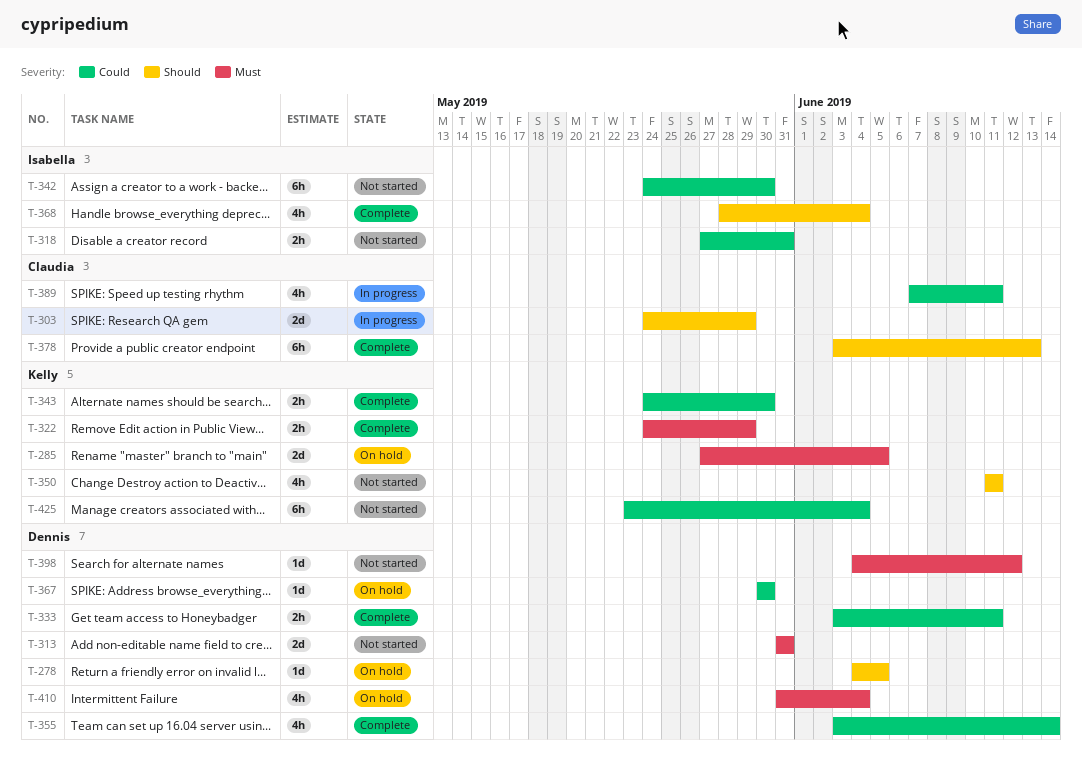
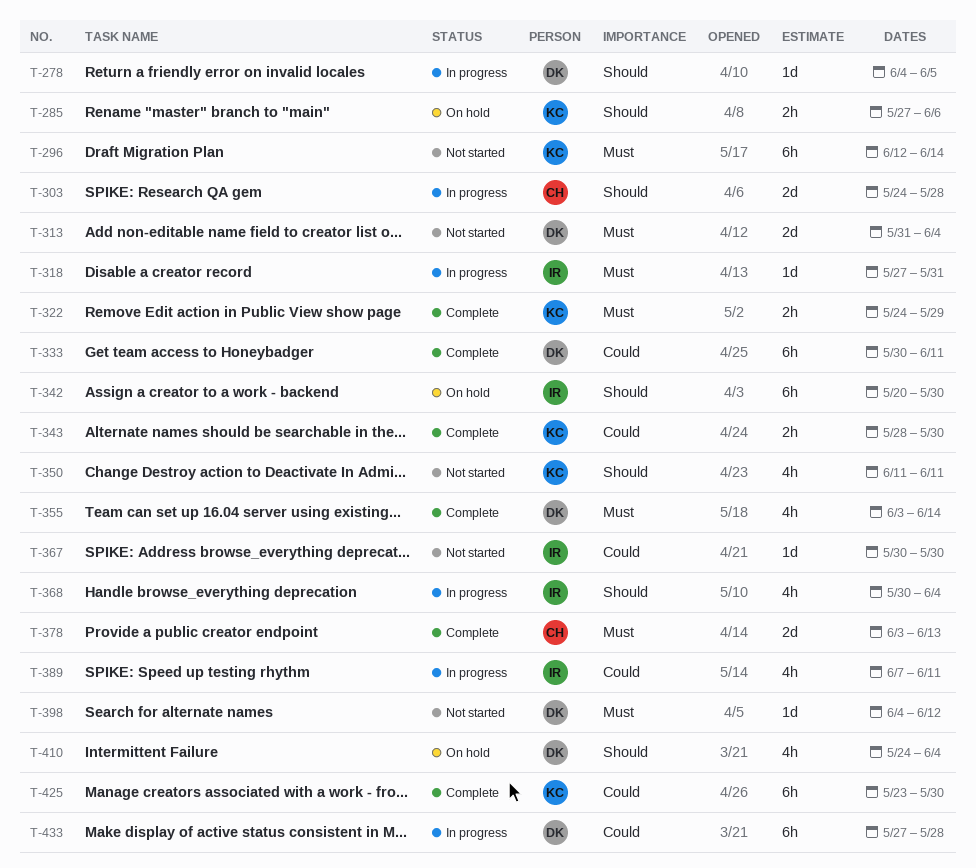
T-278, status: On hold -> In progress
T-285, priority: Must -> Should
T-285, estimate: 2d -> 2h
T-285, due: Jun 5 -> Jun 6
T-296: none -> present
T-303, due: May 29 -> May 28
T-313, due: May 31 -> Jun 4
T-318, status: Not started -> In progress
T-318, priority: Could -> Must
T-318, estimate: 2h -> 1d
T-333, estimate: 2h -> 6h
T-333, start: Jun 3 -> May 30
T-342, status: Not started -> On hold
T-342, priority: Could -> Should
T-342, start: May 24 -> May 20
T-343, start: May 24 -> May 28
T-355, priority: Could -> Must
T-367, status: On hold -> Not started
T-367, owner: Dennis -> Isabella
T-368, status: Complete -> In progress
T-368, start: May 28 -> May 30
T-378, priority: Should -> Must
T-378, estimate: 6h -> 2d
T-389, owner: Claudia -> Isabella
T-410, priority: Must -> Should
T-410, start: May 31 -> May 24
T-425, status: Not started -> Complete
T-425, due: Jun 4 -> May 30
T-433: none -> present

